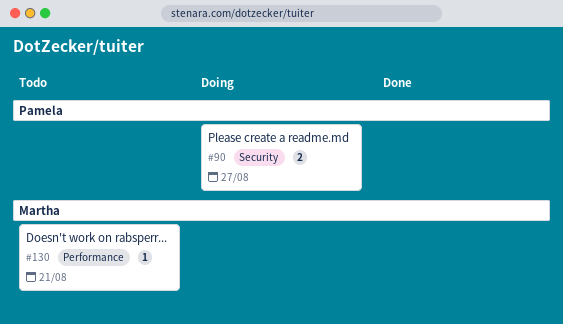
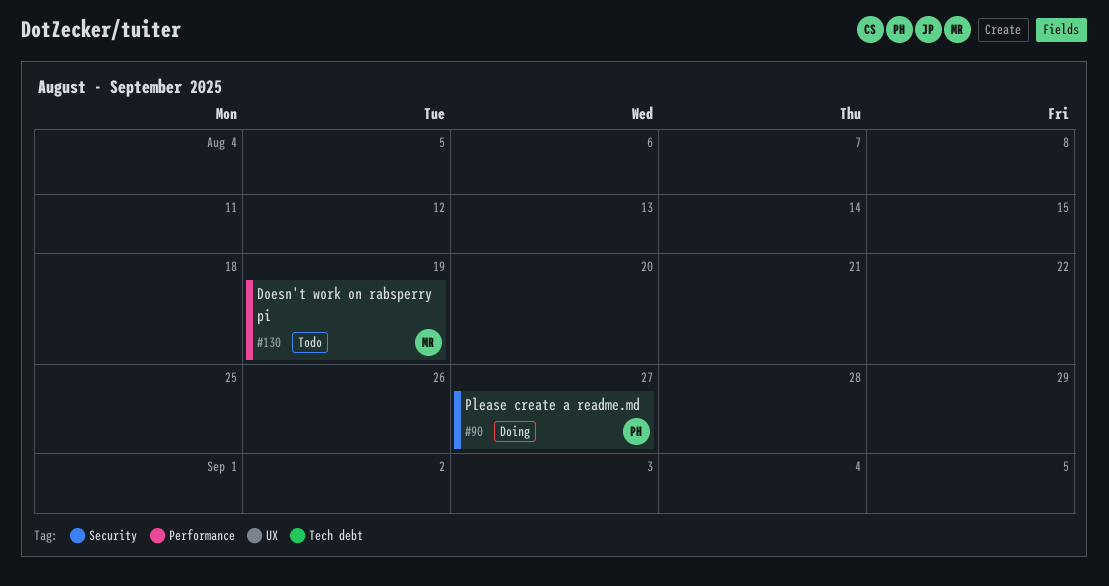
#130, due: Aug 21 -> Aug 19

